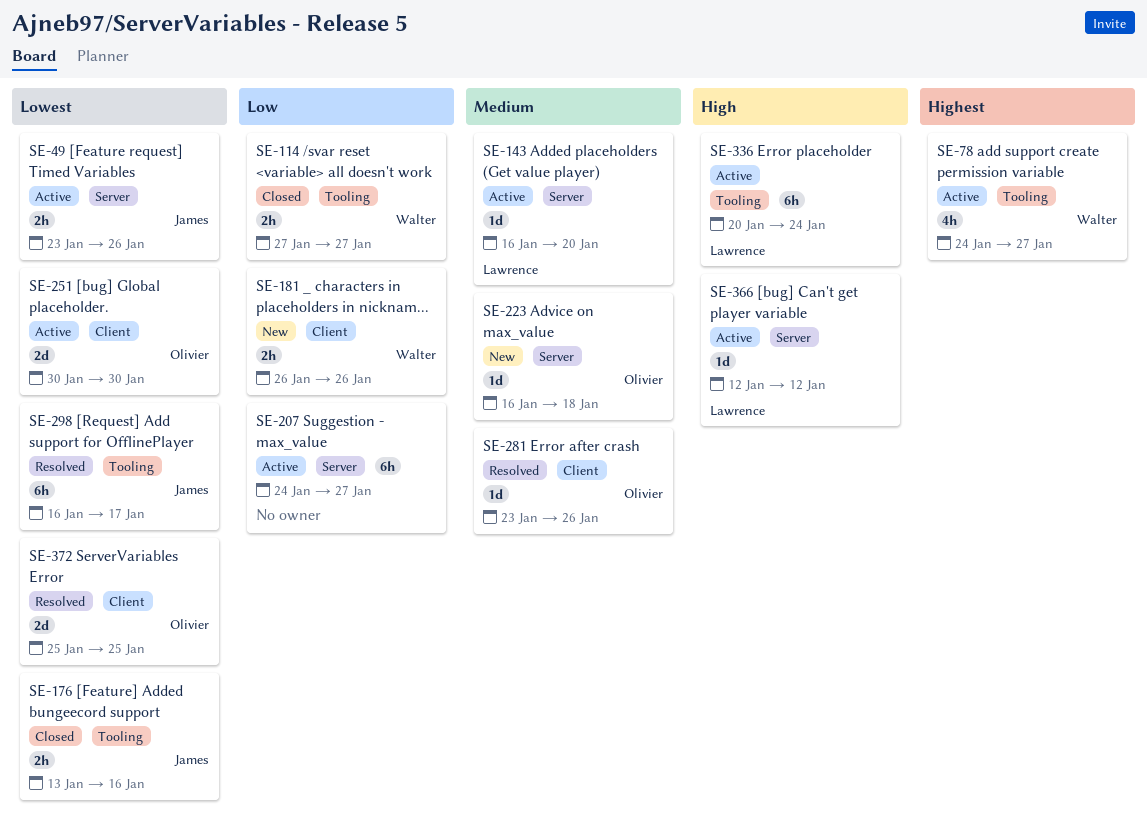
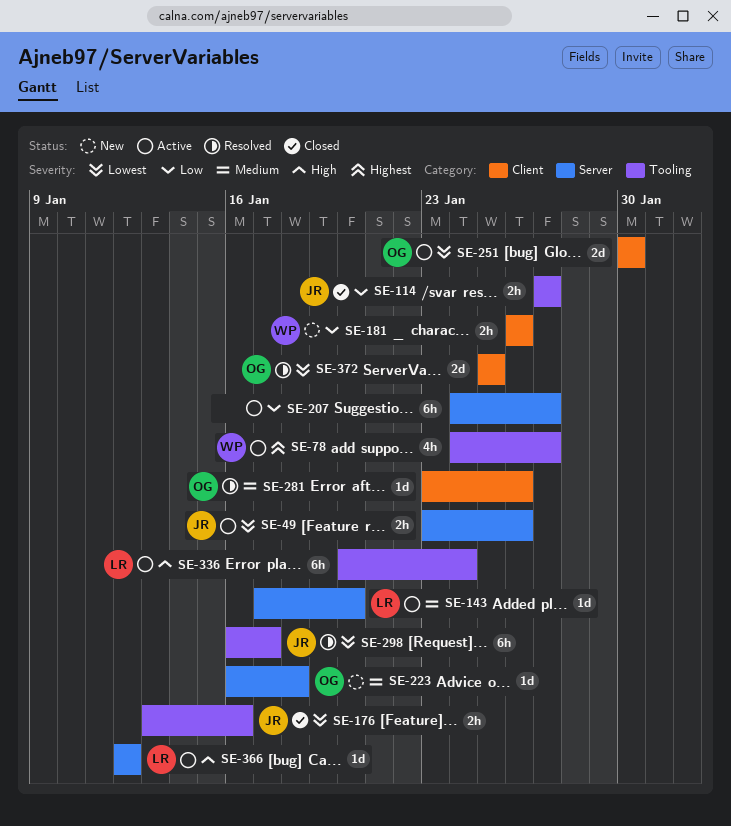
SE-114, owner: Walter -> James
SE-143, start: Jan 16 -> Jan 17

